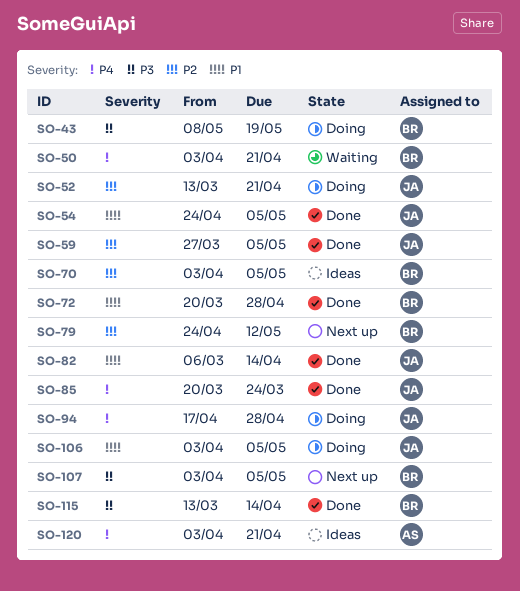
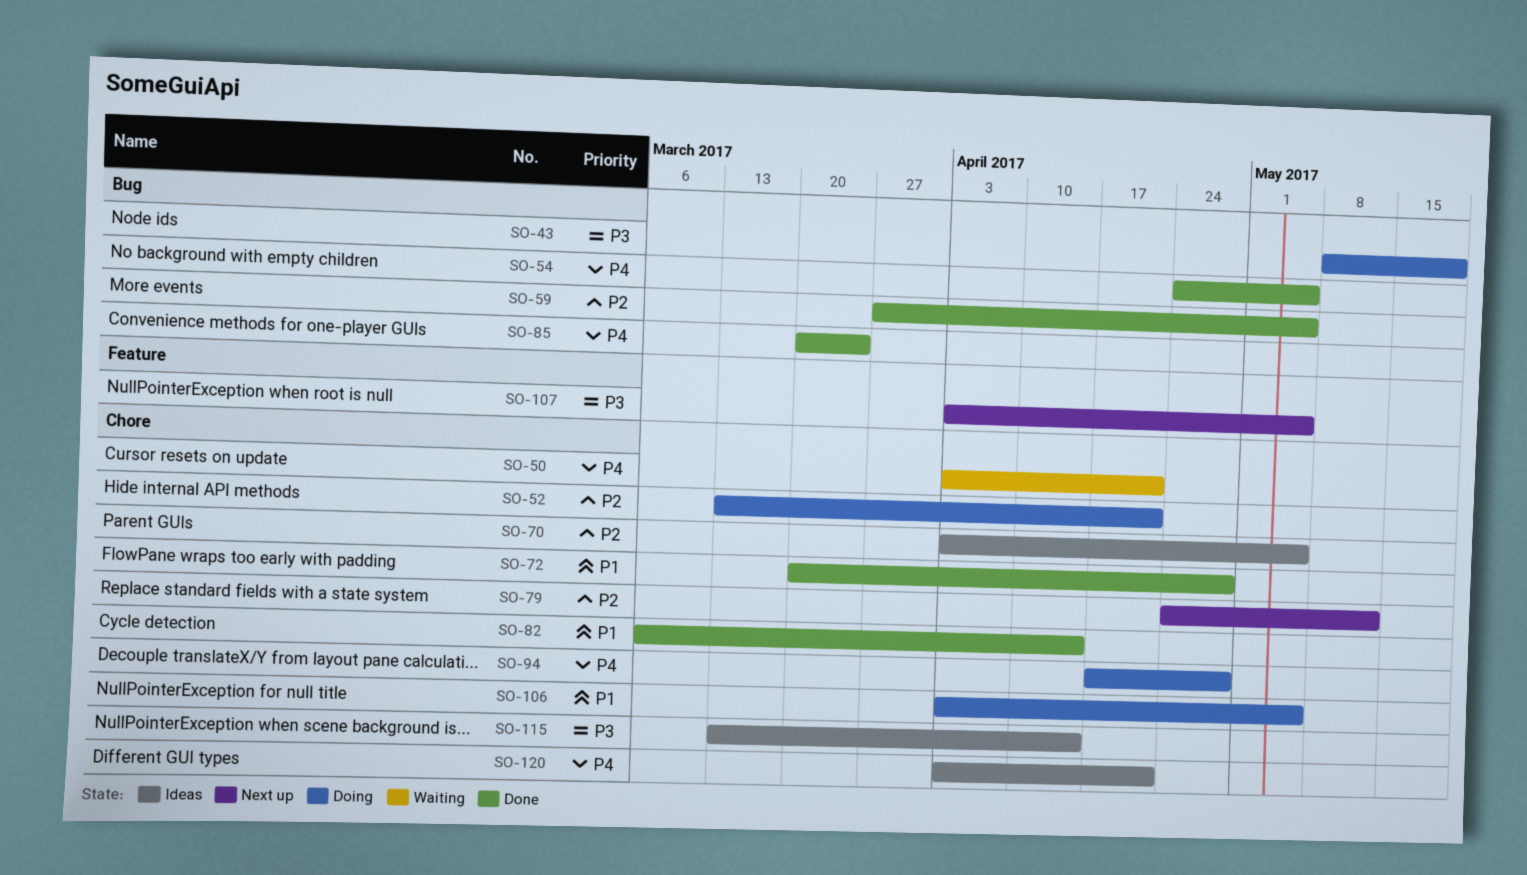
SO-54, priority: P1 -> P4
SO-115, status: Done -> Ideas

